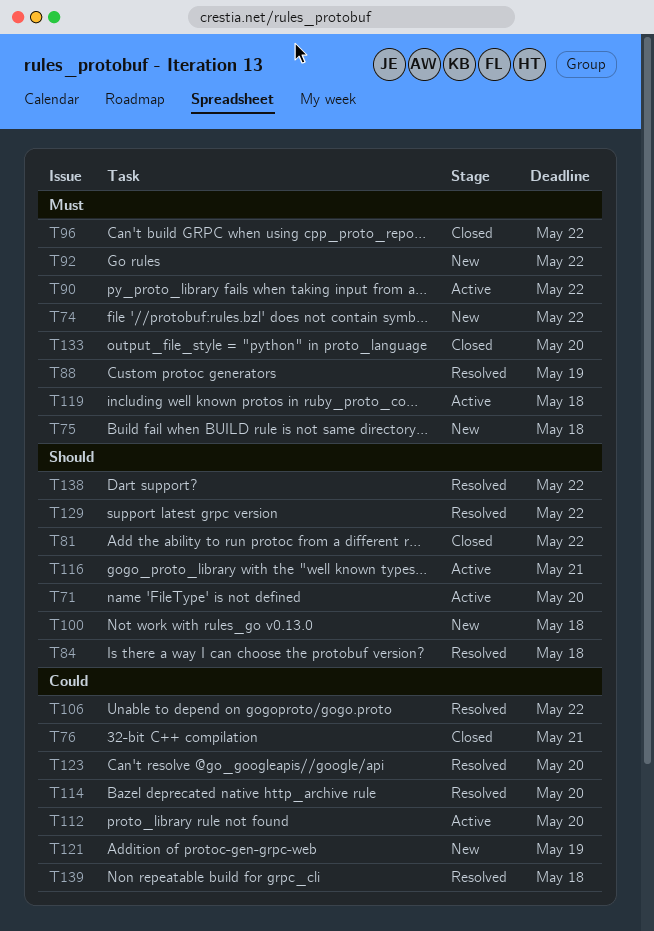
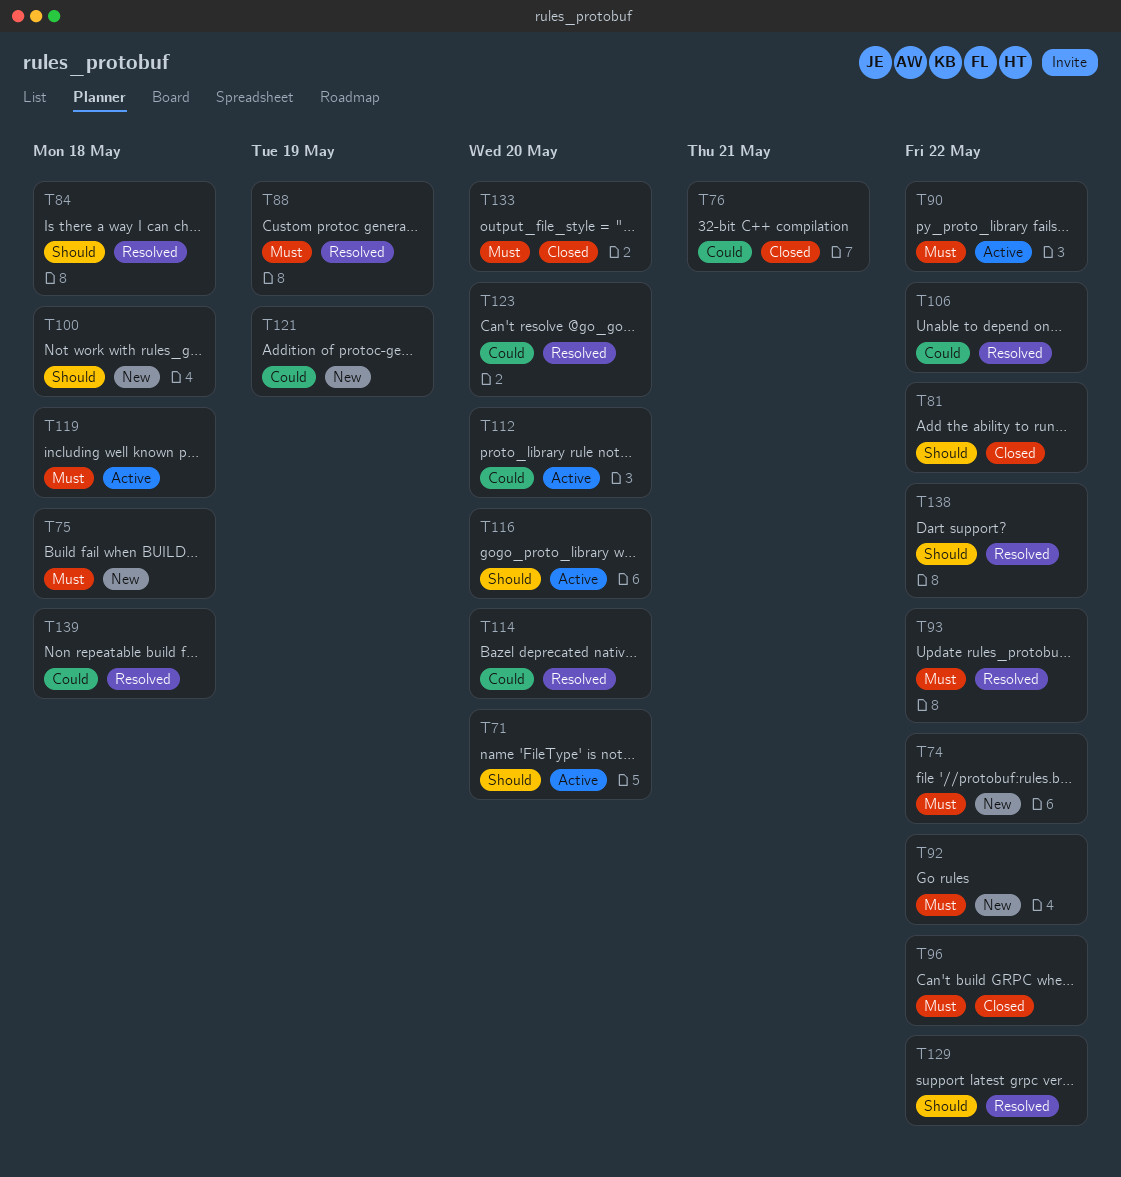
T93: none -> present
T116, due: May 21 -> May 20

